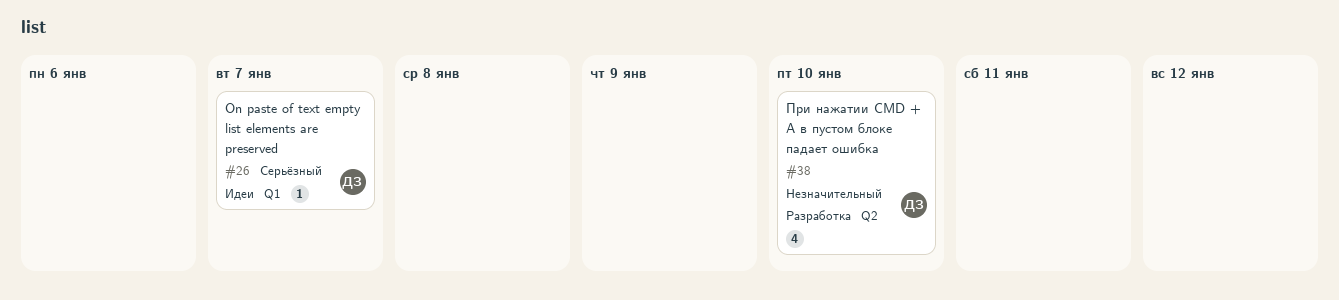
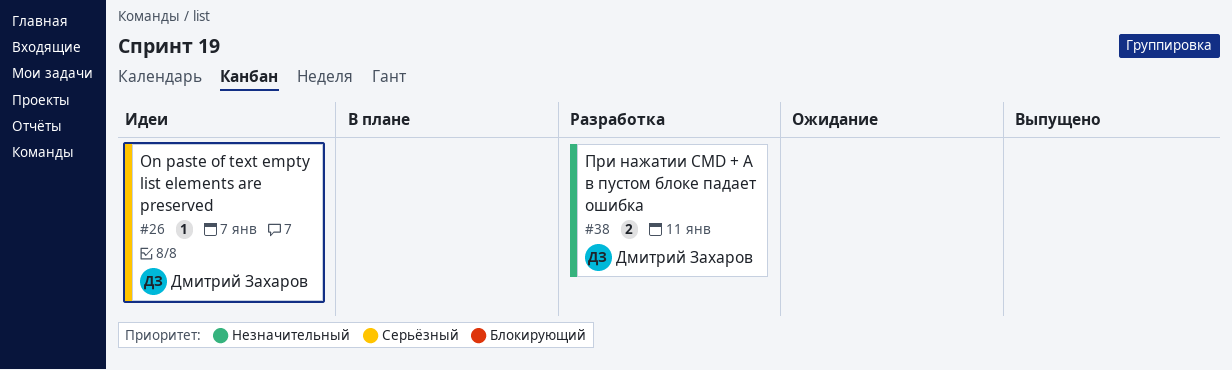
#38, estimate: 4 -> 2
#38, due: Jan 10 -> Jan 11

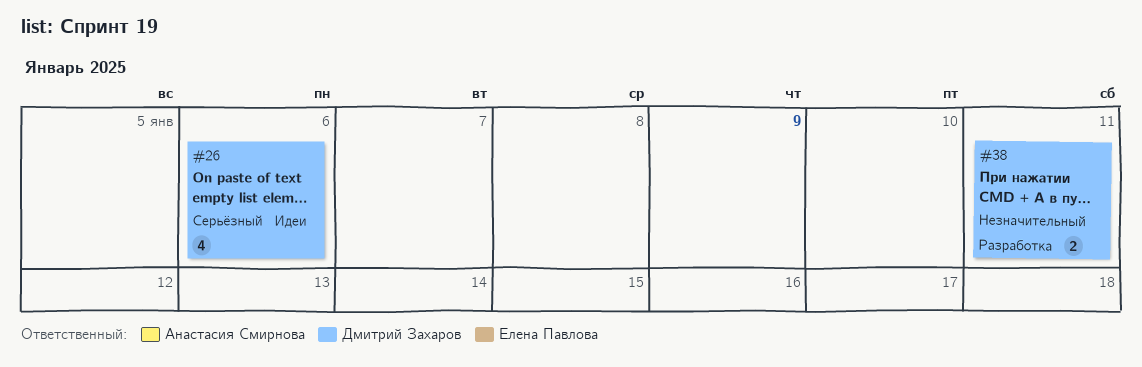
#26, estimate: 1 -> 4
#26, due: Jan 7 -> Jan 6

